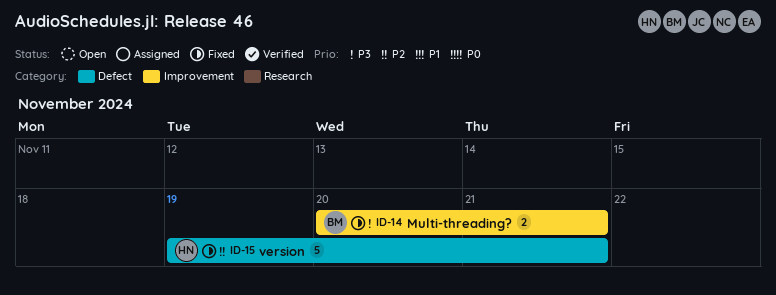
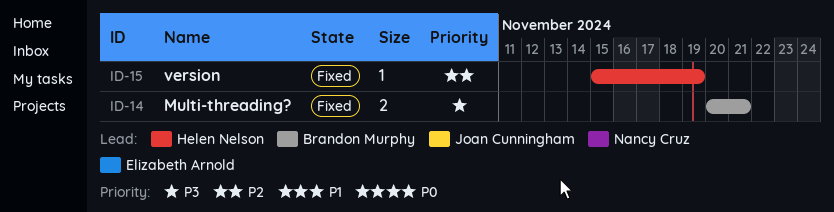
ID-15, estimate: 5 -> 1
ID-15, start: Nov 19 -> Nov 15
ID-15, due: Nov 21 -> Nov 19

